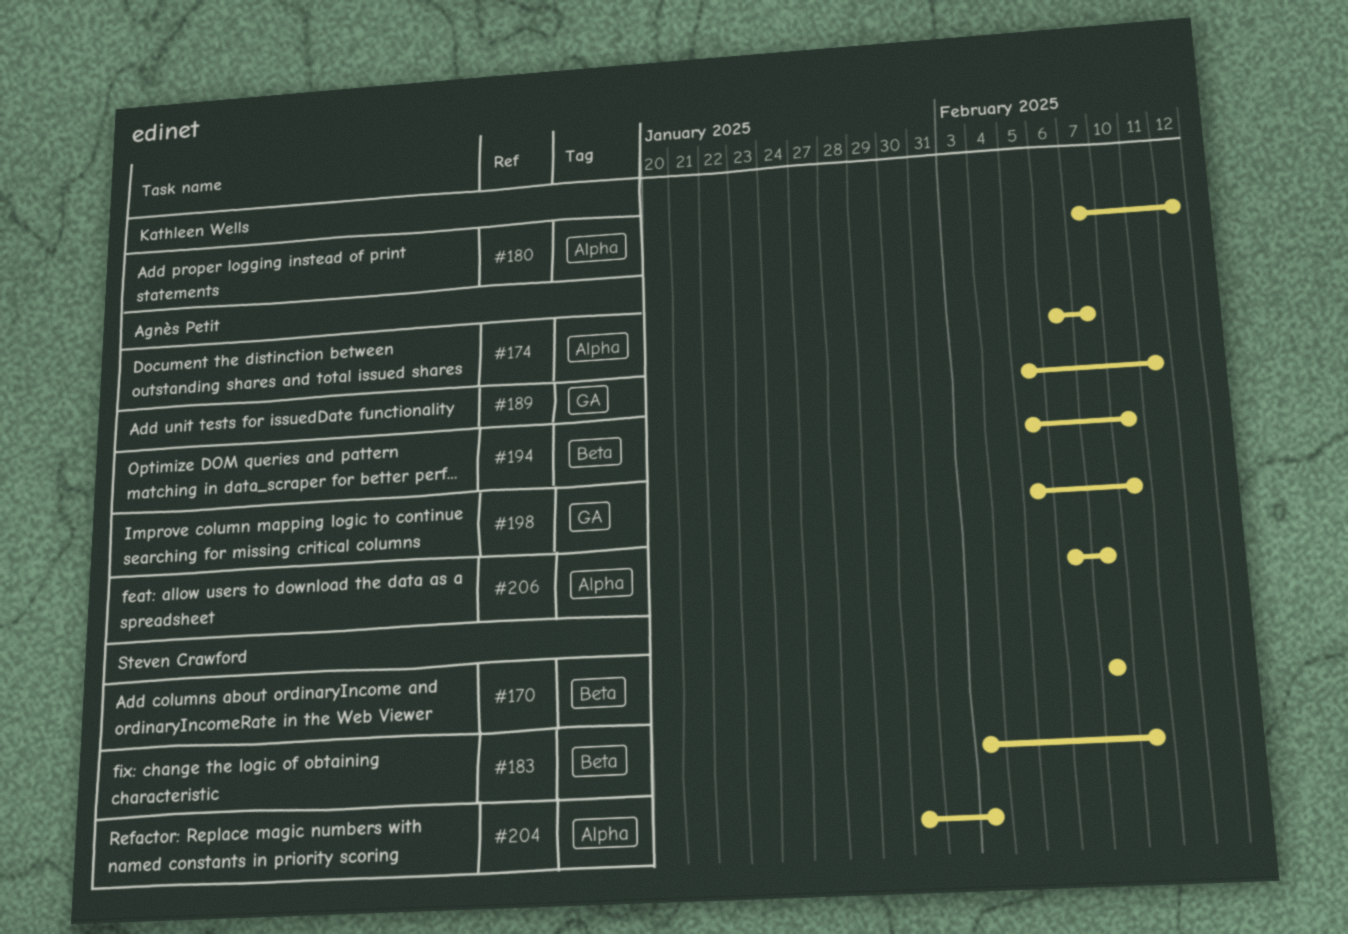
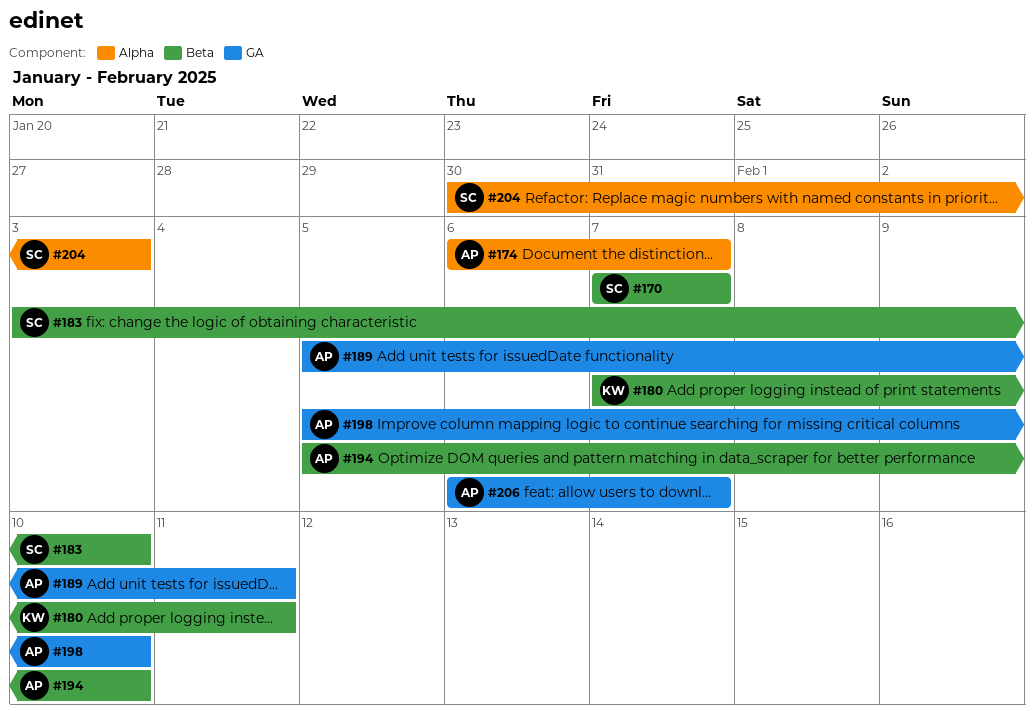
#180, label: Alpha -> Beta
#180, due: Feb 12 -> Feb 11
#206, label: Alpha -> GA

